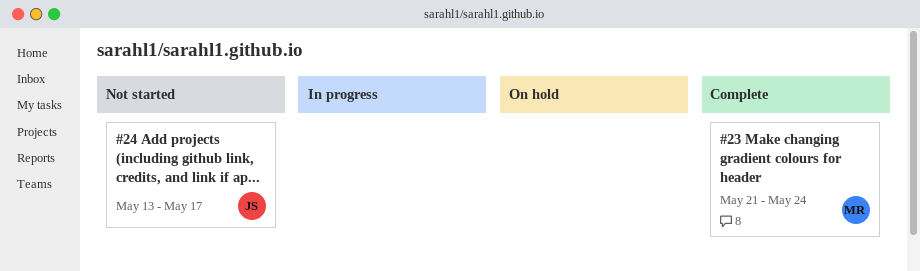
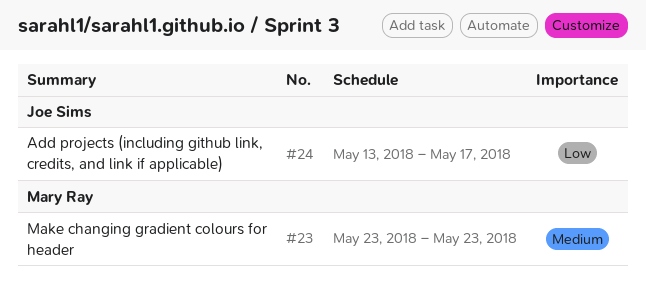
#23, start: May 21 -> May 23
#23, due: May 24 -> May 23

